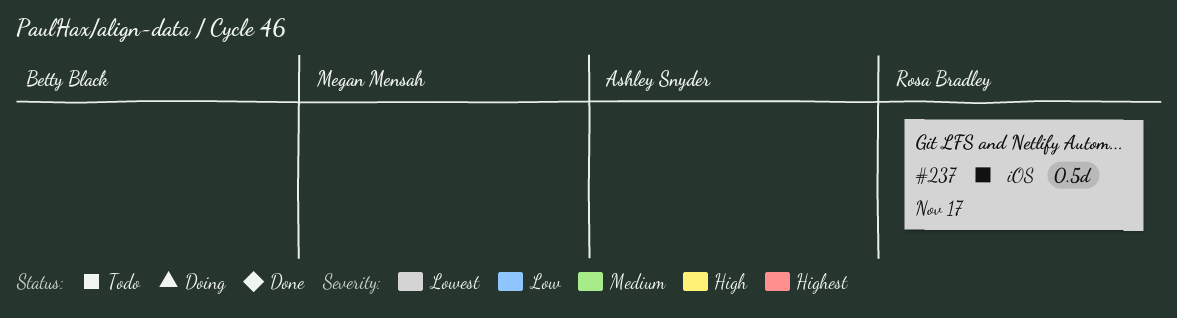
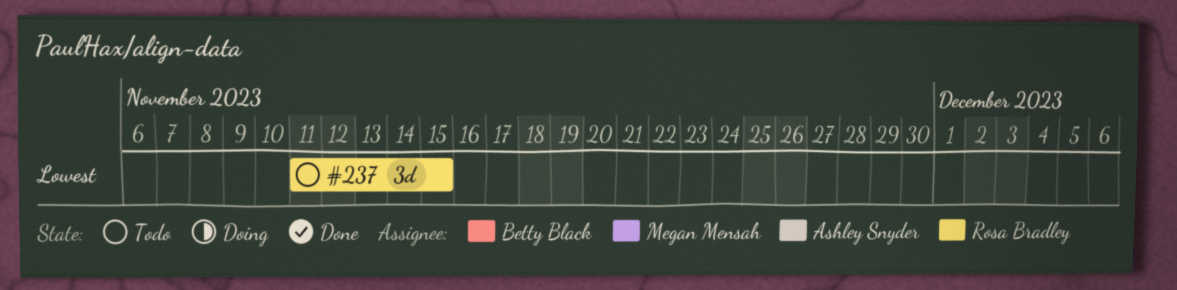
#237, estimate: 0.5d -> 3d
#237, due: Nov 17 -> Nov 15

